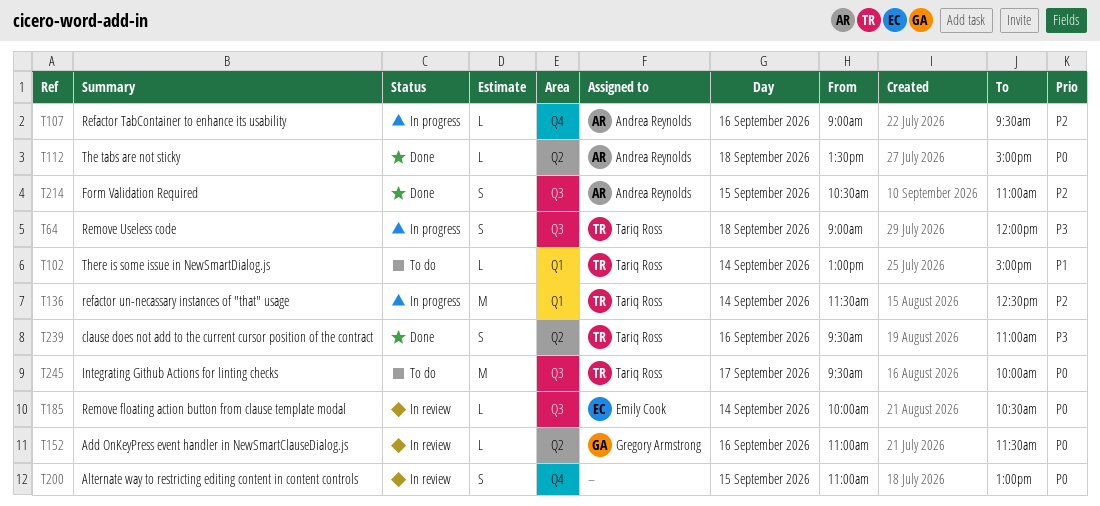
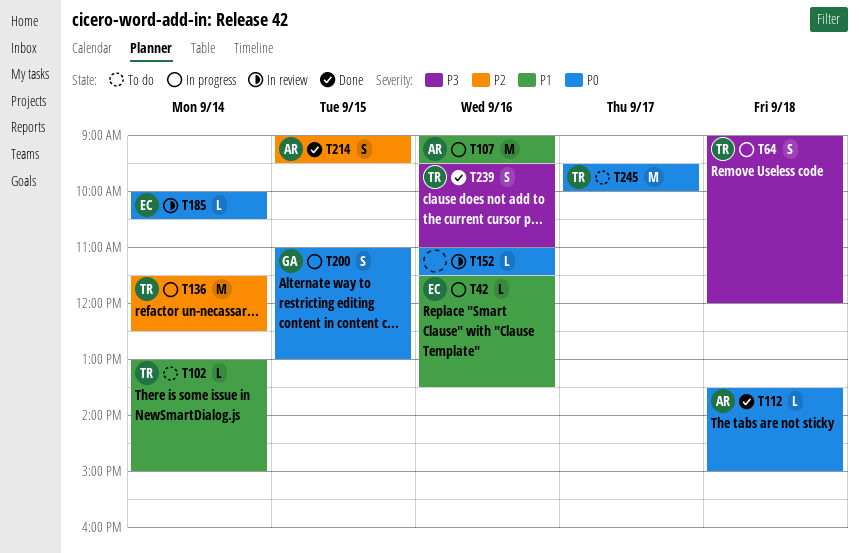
T42: none -> present
T107, priority: P2 -> P1
T107, estimate: L -> M
T152, owner: Gregory Armstrong -> none
T200, status: In review -> In progress
T200, owner: none -> Gregory Armstrong
T214, begins: 10:30 -> 09:00
T214, ends: 11:00 -> 09:30

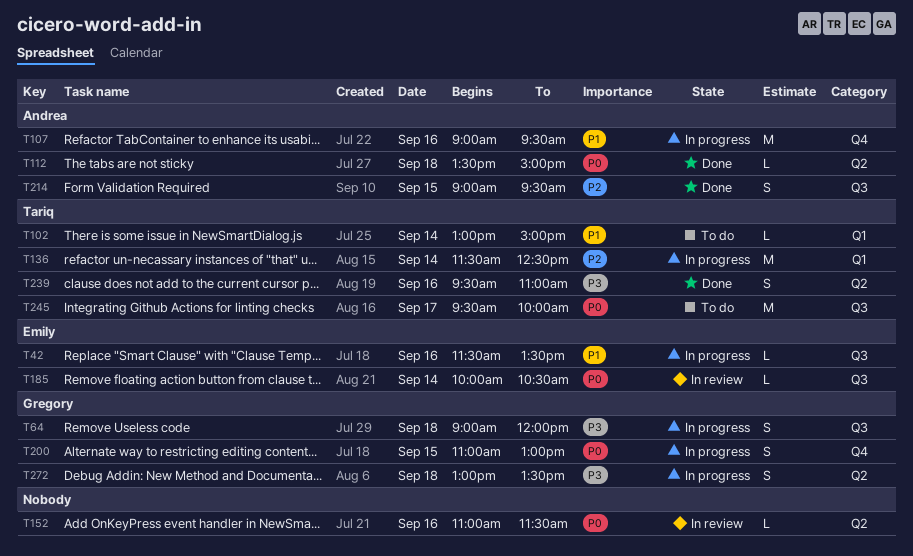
T64, owner: Tariq -> Gregory
T272: none -> present

